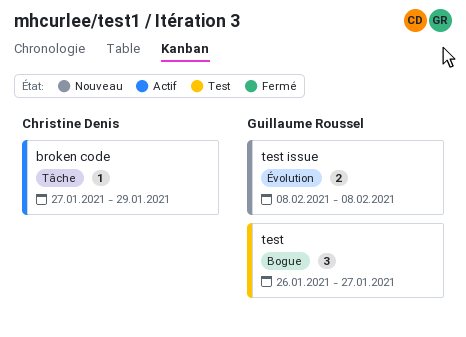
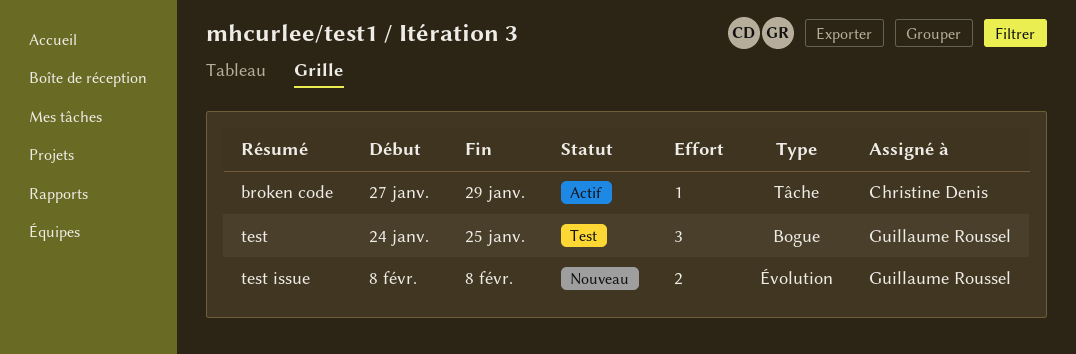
test, start: Jan 26 -> Jan 24
test, due: Jan 27 -> Jan 25

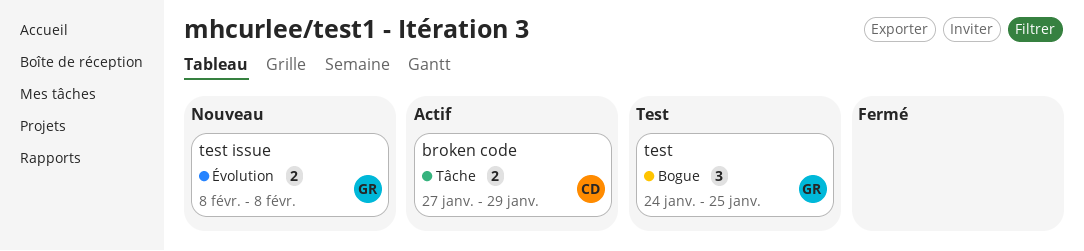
broken code, estimate: 1 -> 2

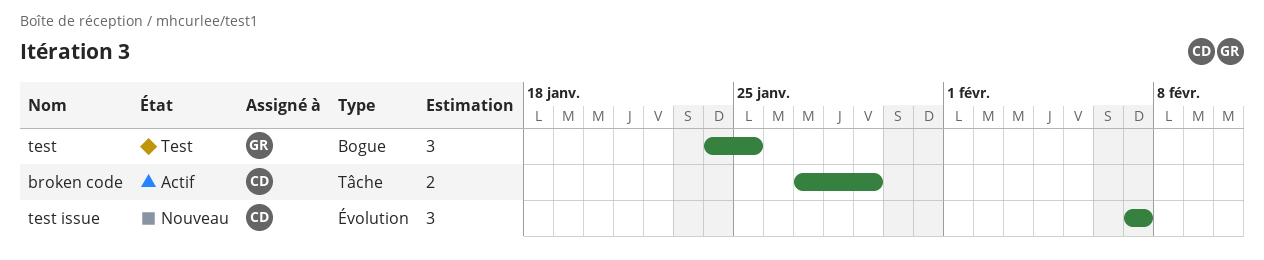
test issue, owner: GR -> CD
test issue, estimate: 2 -> 3
test issue, start: Feb 8 -> Feb 7
test issue, due: Feb 8 -> Feb 7

